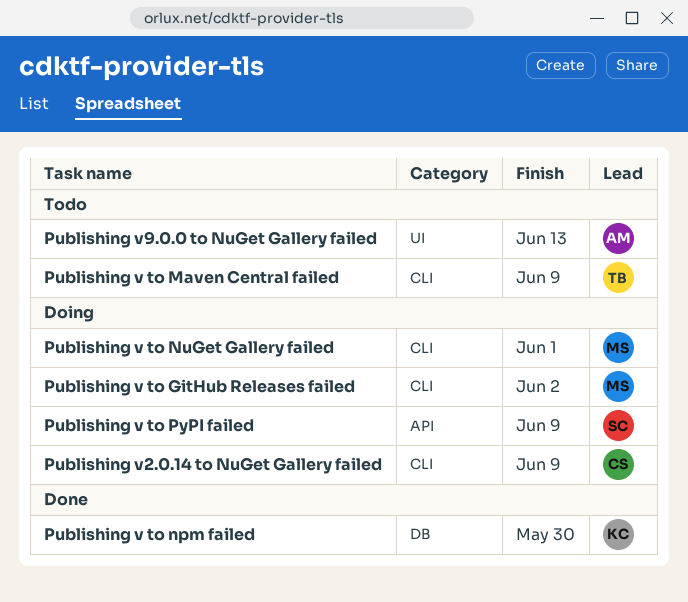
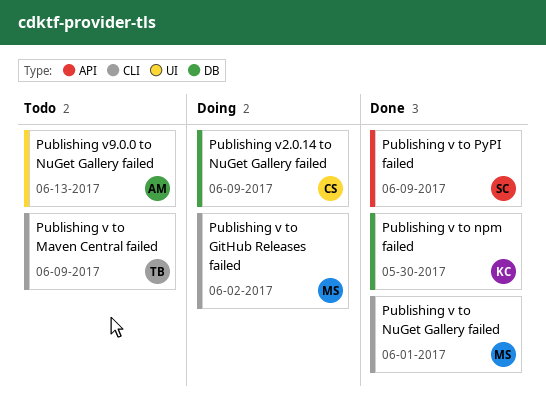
Publishing v to NuGet Gallery failed, status: Doing -> Done
Publishing v to PyPI failed, status: Doing -> Done
Publishing v2.0.14 to NuGet Gallery failed, label: CLI -> DB

